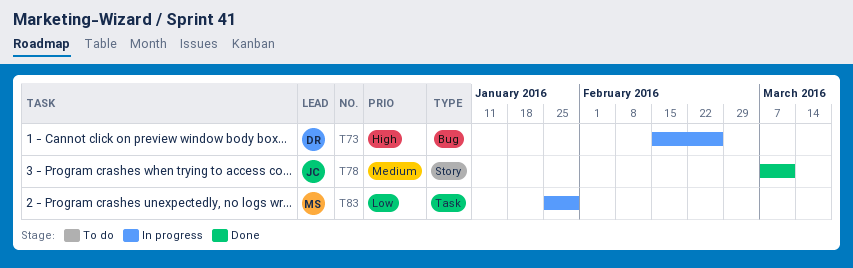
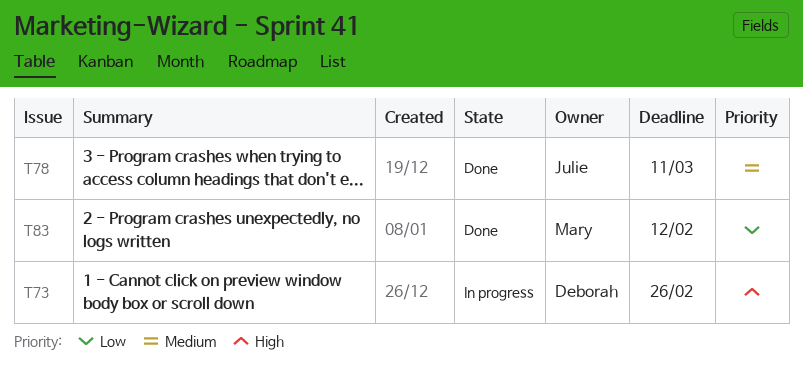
T83, status: In progress -> Done
T83, due: Jan 29 -> Feb 12

